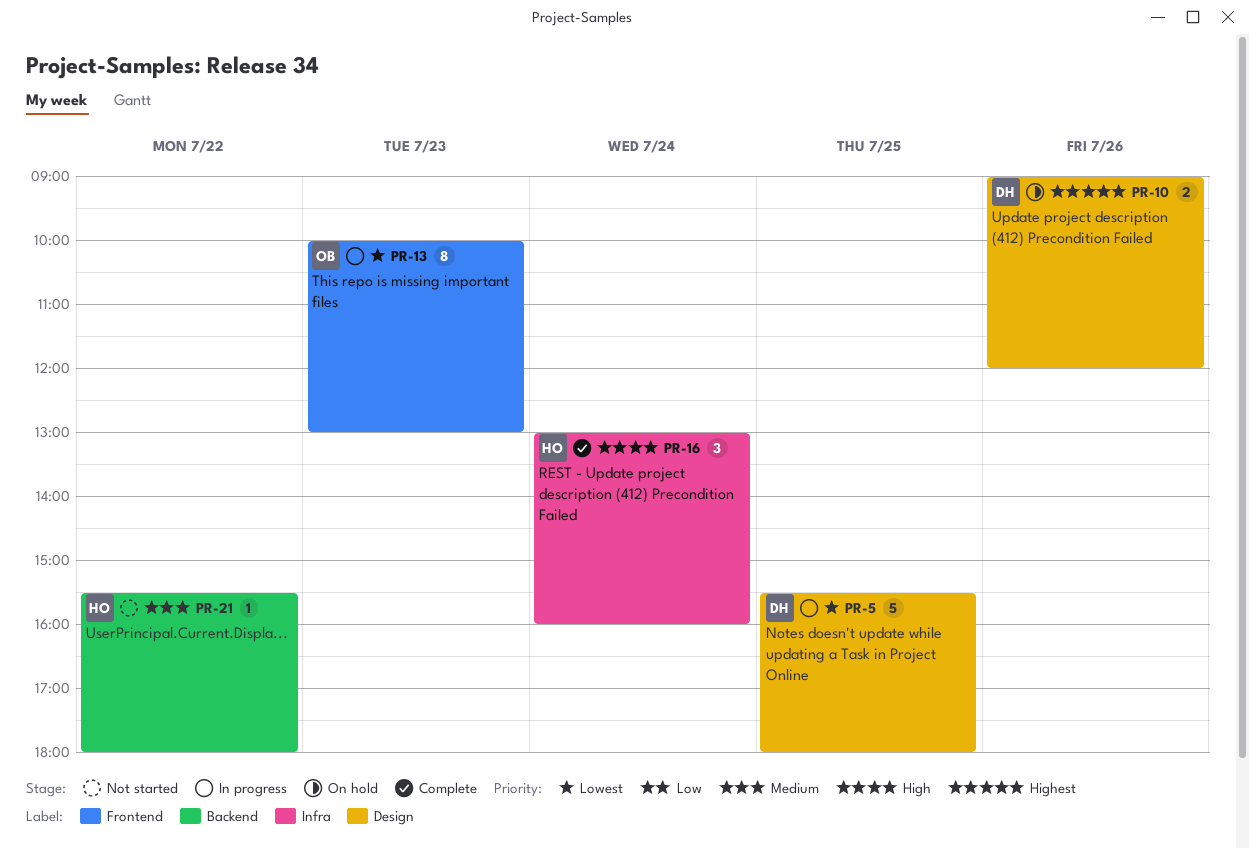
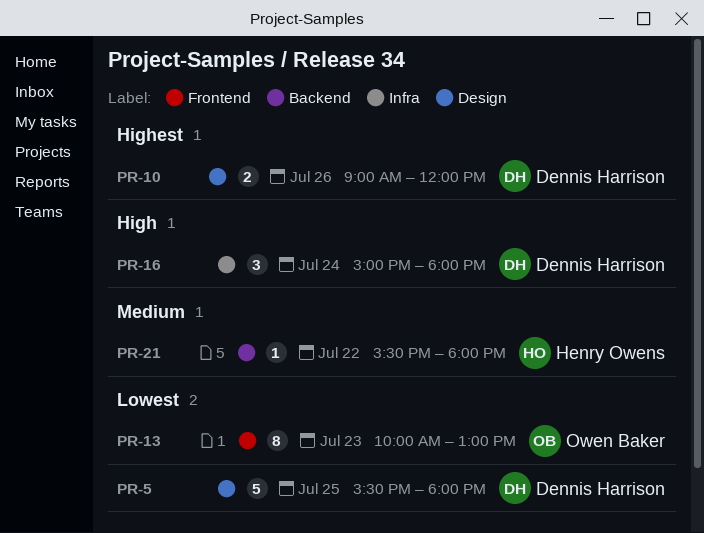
PR-16, owner: Henry Owens -> Dennis Harrison
PR-16, begins: 13:00 -> 15:00
PR-16, ends: 16:00 -> 18:00

